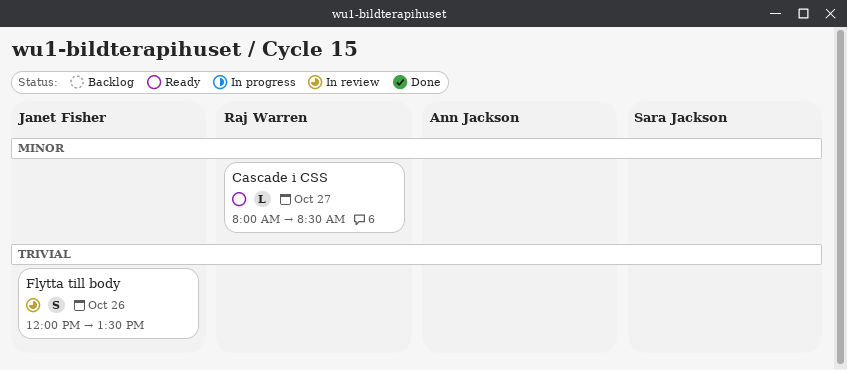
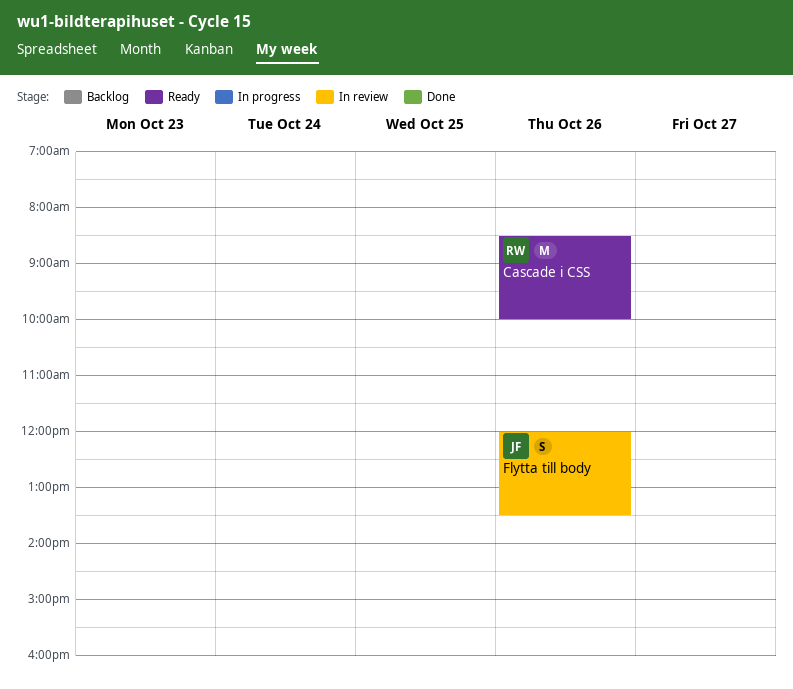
Cascade i CSS, estimate: L -> M
Cascade i CSS, day: Oct 27 -> Oct 26
Cascade i CSS, begins: 08:00 -> 08:30
Cascade i CSS, ends: 08:30 -> 10:00

